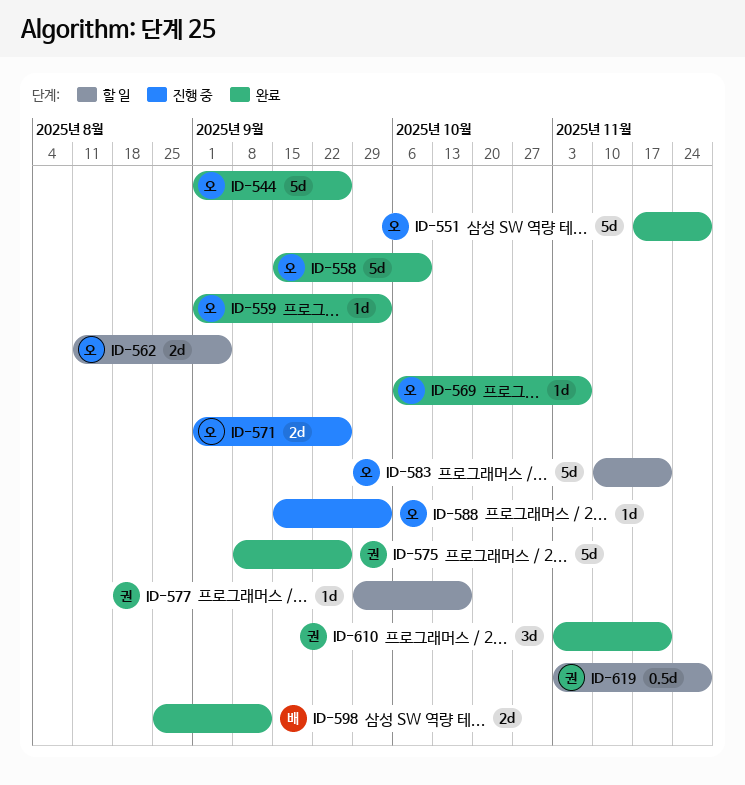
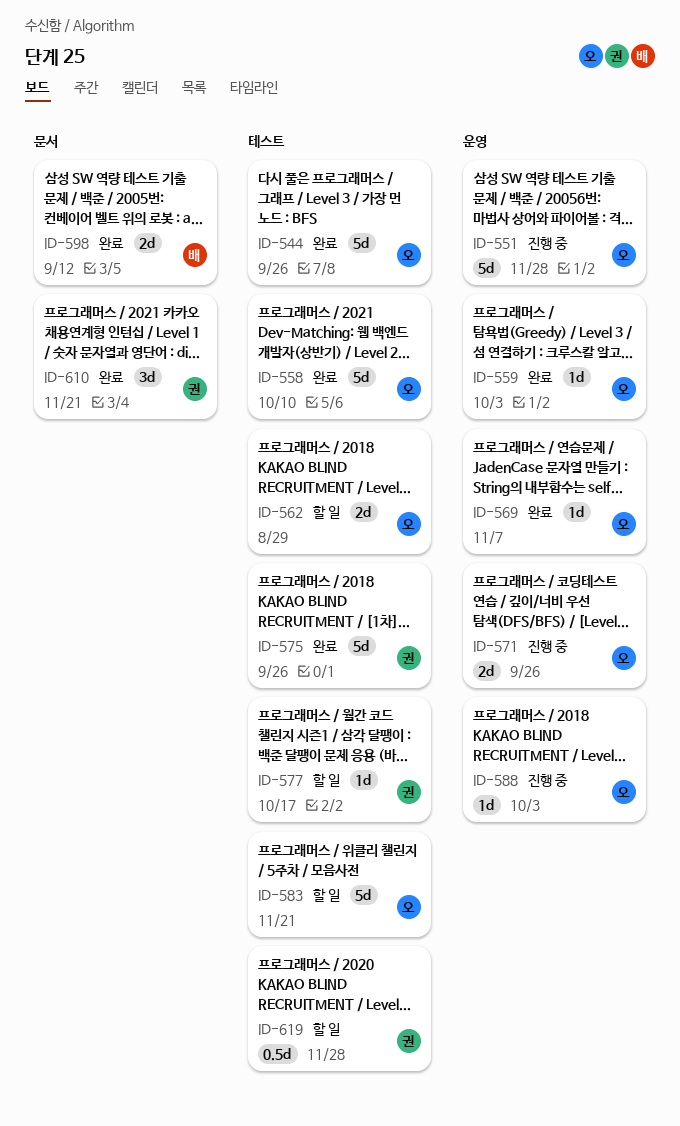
ID-551, status: 완료 -> 진행 중
ID-562, due: Sep 5 -> Aug 29

